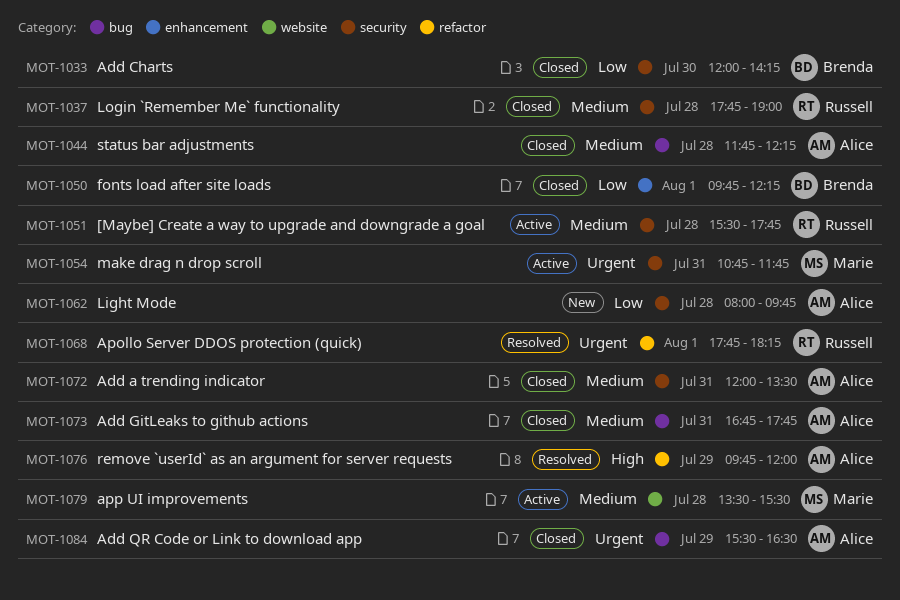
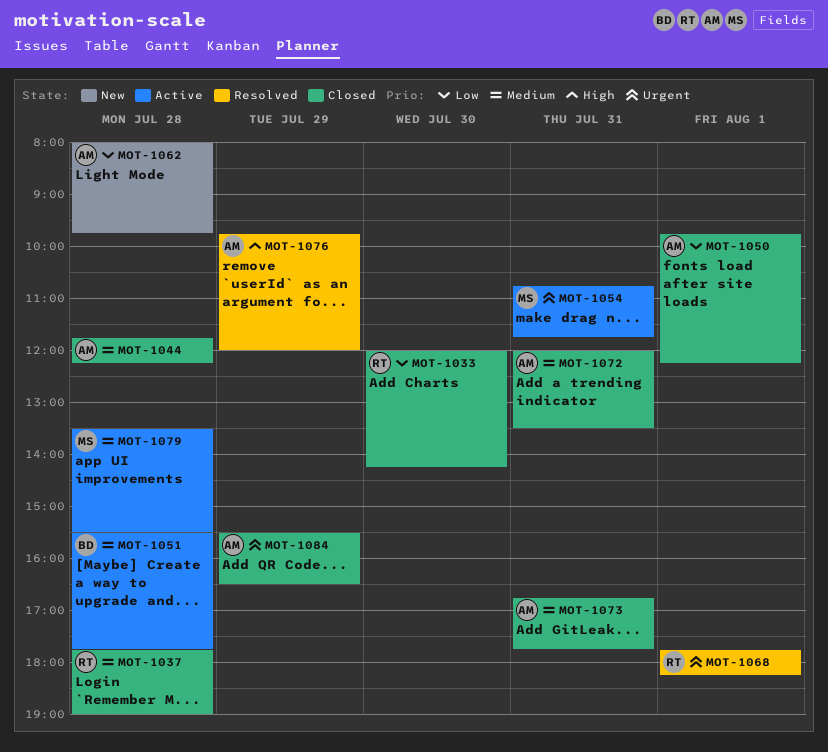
MOT-1033, owner: Brenda -> Russell
MOT-1050, owner: Brenda -> Alice
MOT-1051, owner: Russell -> Brenda

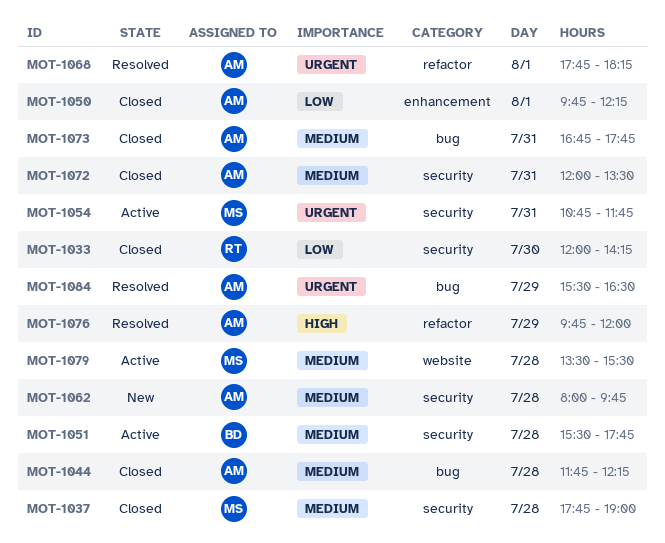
MOT-1037, owner: RT -> MS
MOT-1062, priority: Low -> Medium
MOT-1068, owner: RT -> AM
MOT-1084, status: Closed -> Resolved

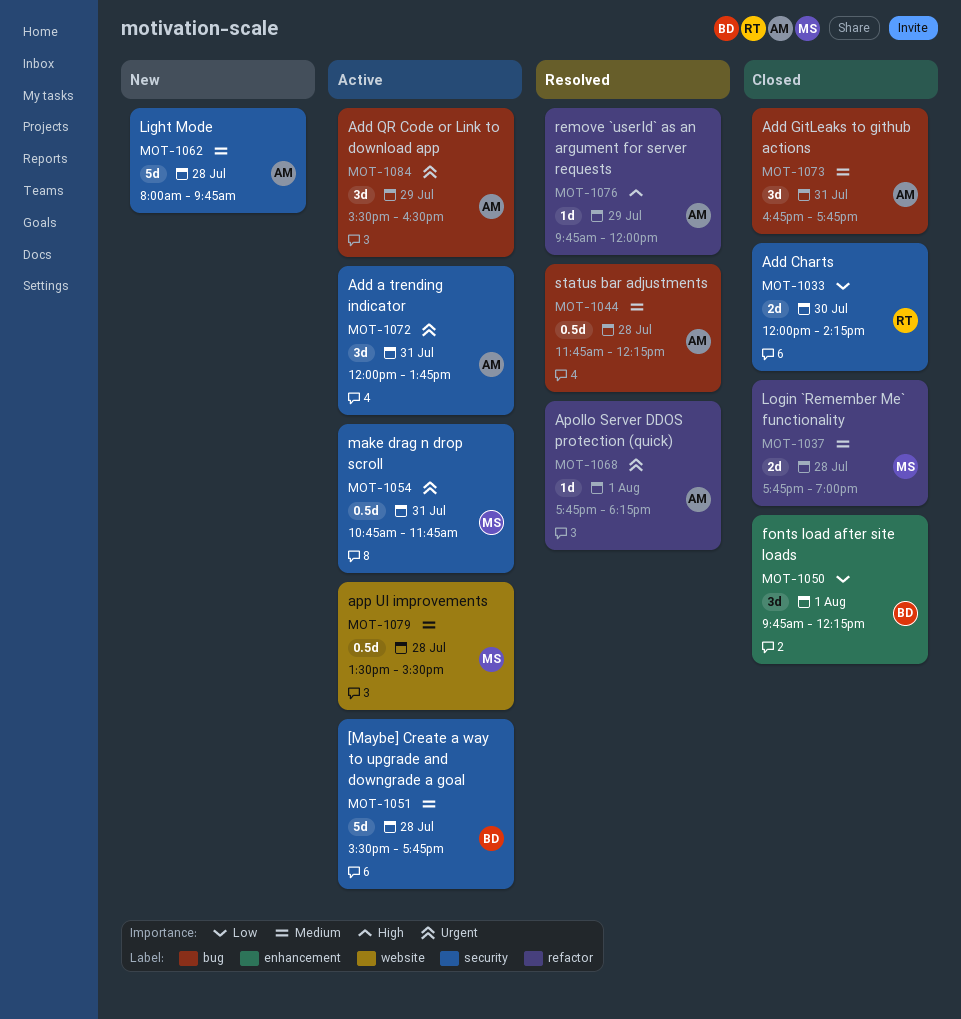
MOT-1037, label: security -> refactor
MOT-1044, status: Closed -> Resolved
MOT-1050, owner: AM -> BD
MOT-1072, status: Closed -> Active
MOT-1072, priority: Medium -> Urgent
MOT-1072, ends: 13:30 -> 13:45
MOT-1084, status: Resolved -> Active

